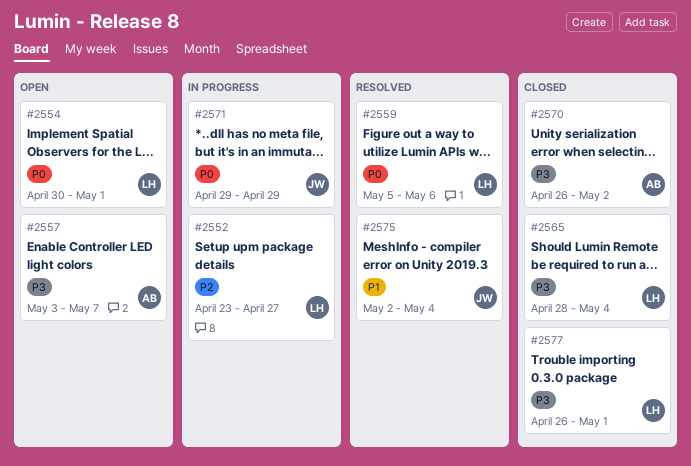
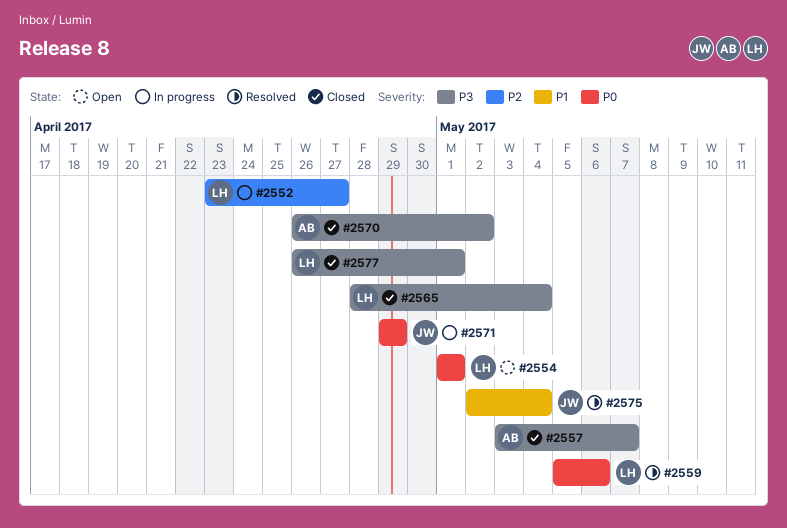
#2554, start: Apr 30 -> May 1
#2557, status: Open -> Closed

